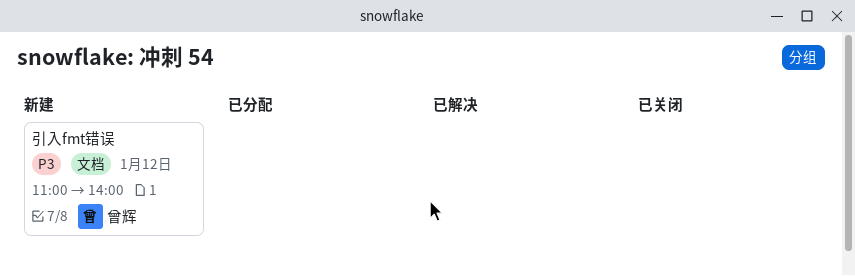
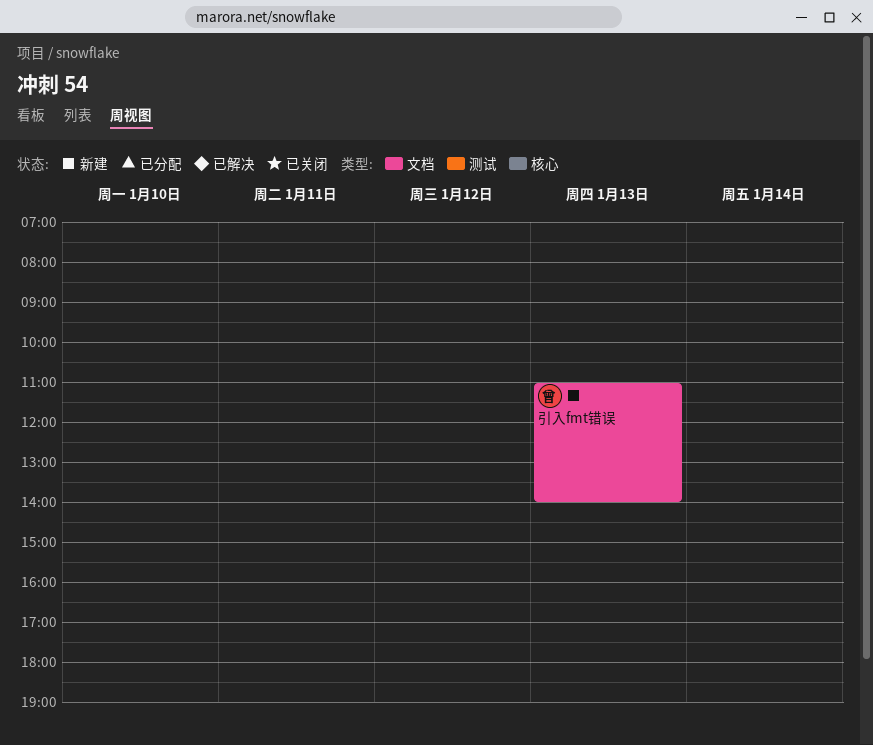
引入fmt错误, day: Jan 12 -> Jan 13

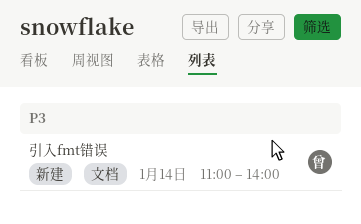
引入fmt错误, day: Jan 13 -> Jan 14

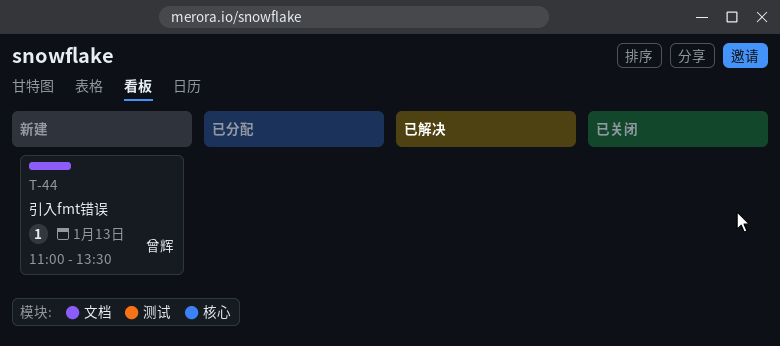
引入fmt错误, day: Jan 14 -> Jan 13
引入fmt错误, ends: 14:00 -> 13:30

